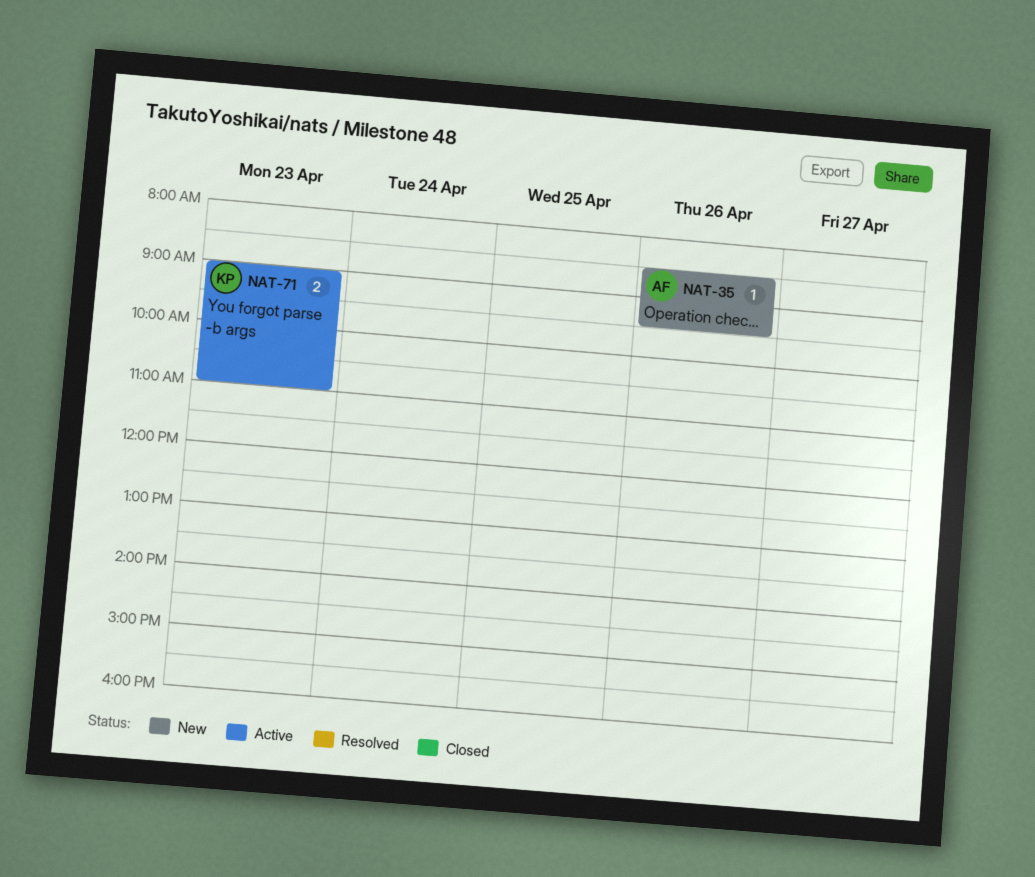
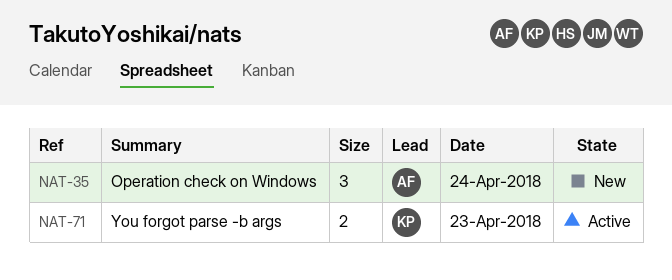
NAT-35, estimate: 1 -> 3
NAT-35, day: Apr 26 -> Apr 24

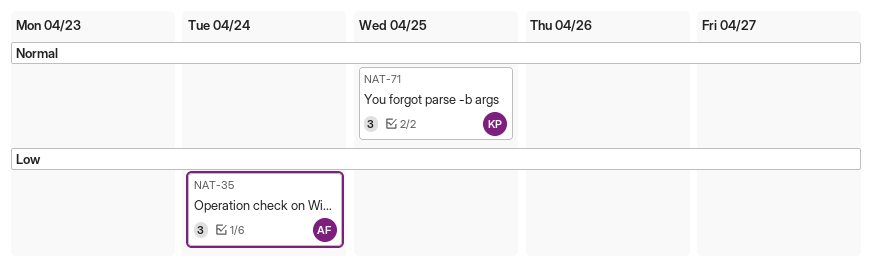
NAT-71, estimate: 2 -> 3
NAT-71, day: Apr 23 -> Apr 25

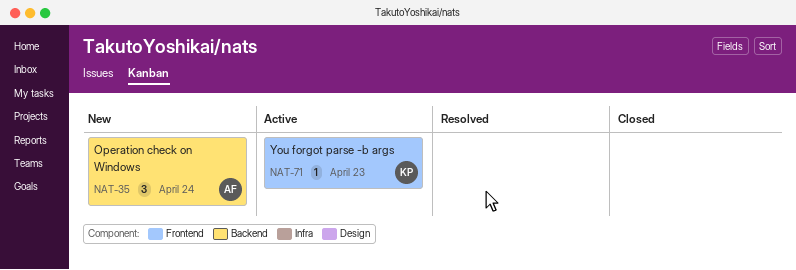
NAT-71, estimate: 3 -> 1
NAT-71, day: Apr 25 -> Apr 23

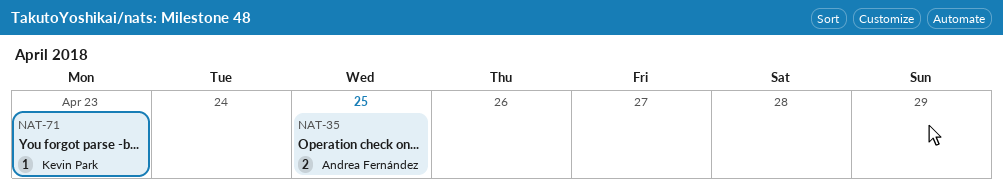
NAT-35, estimate: 3 -> 2
NAT-35, day: Apr 24 -> Apr 25

